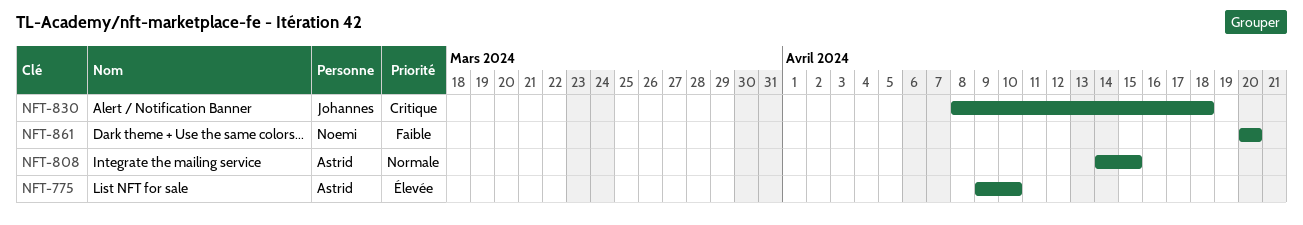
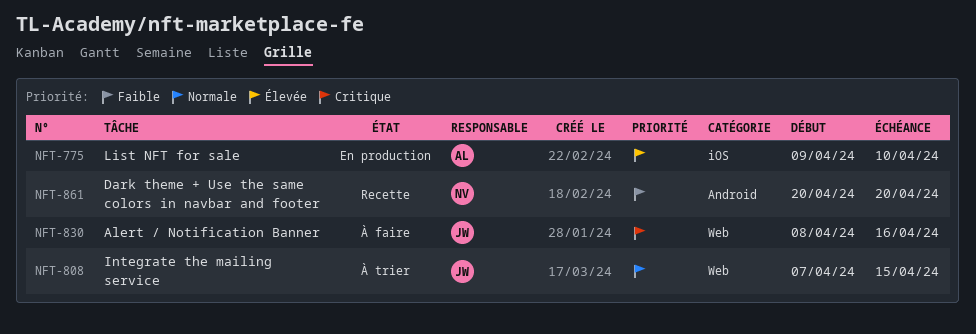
NFT-808, owner: Astrid -> Johannes
NFT-808, start: Apr 14 -> Apr 7
NFT-830, due: Apr 18 -> Apr 16

